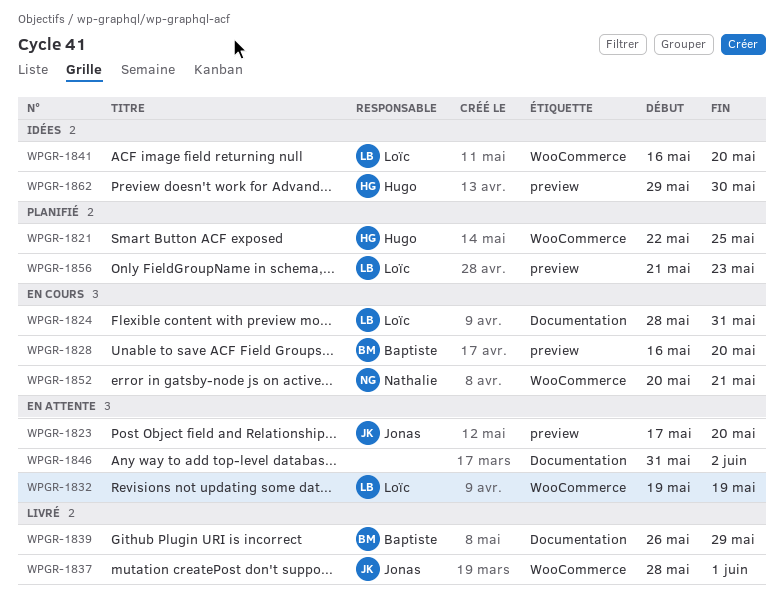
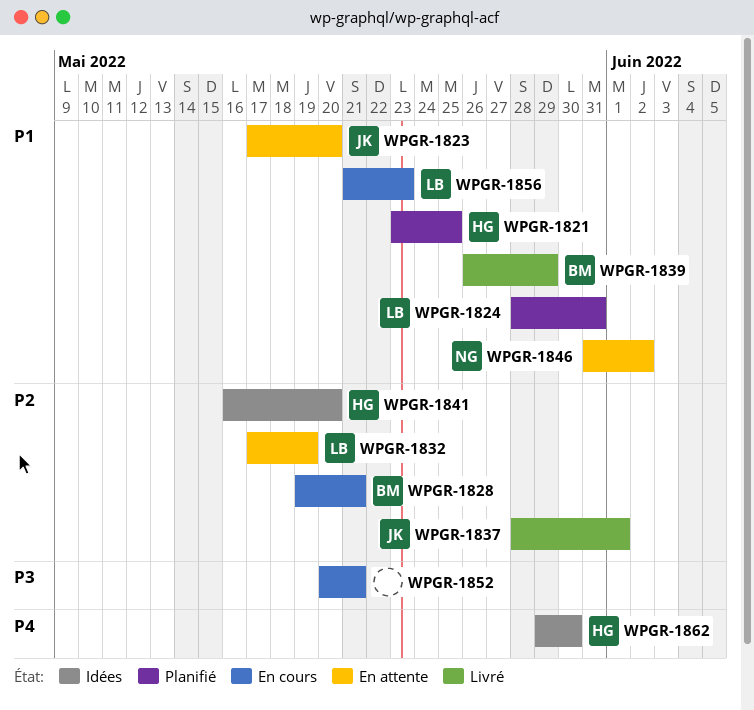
WPGR-1821, start: May 22 -> May 23
WPGR-1824, status: En cours -> Planifié
WPGR-1828, start: May 16 -> May 19
WPGR-1828, due: May 20 -> May 21
WPGR-1832, start: May 19 -> May 17
WPGR-1841, owner: Loïc -> Hugo
WPGR-1846, owner: none -> Nathalie
WPGR-1852, owner: Nathalie -> none
WPGR-1856, status: Planifié -> En cours

